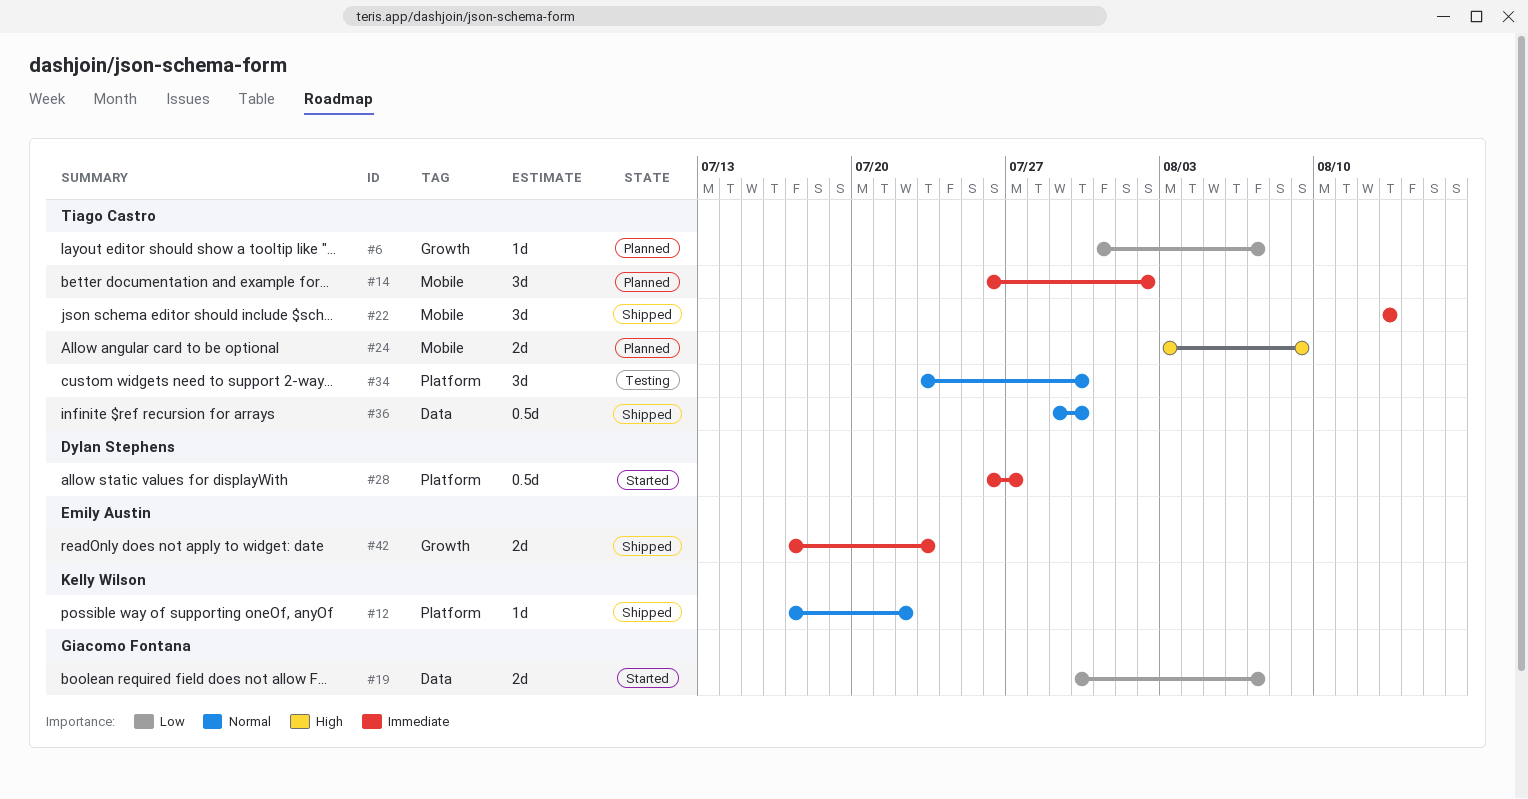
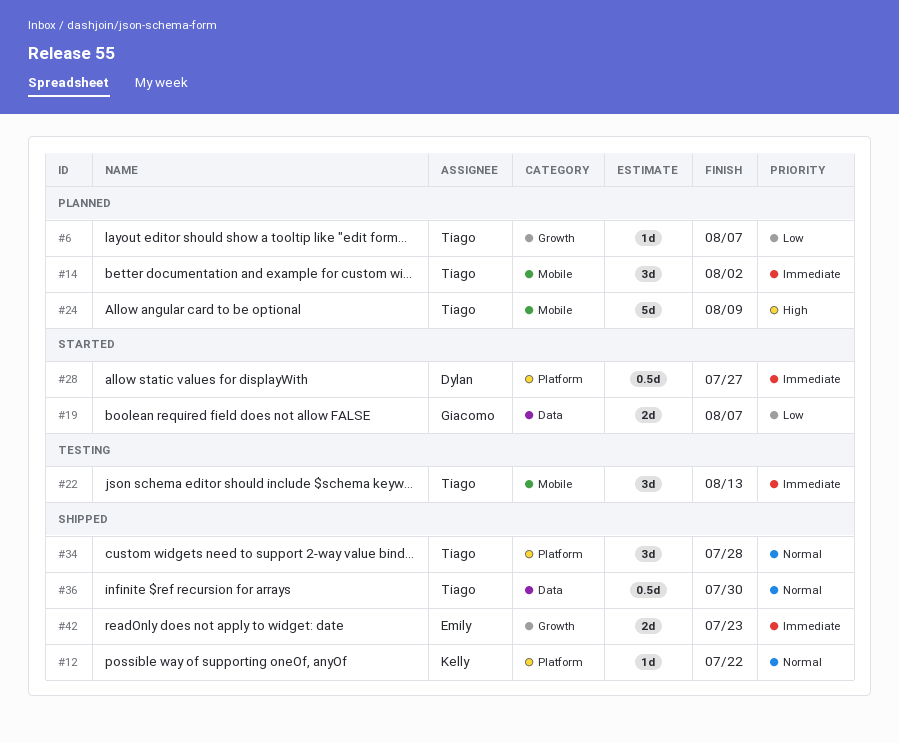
#22, status: Shipped -> Testing
#24, estimate: 2d -> 5d
#34, status: Testing -> Shipped
#34, due: Jul 30 -> Jul 28

